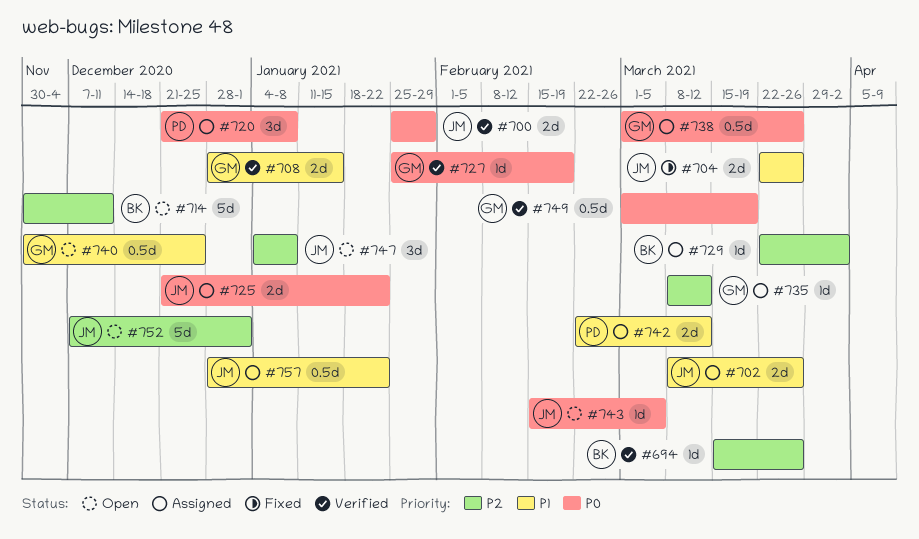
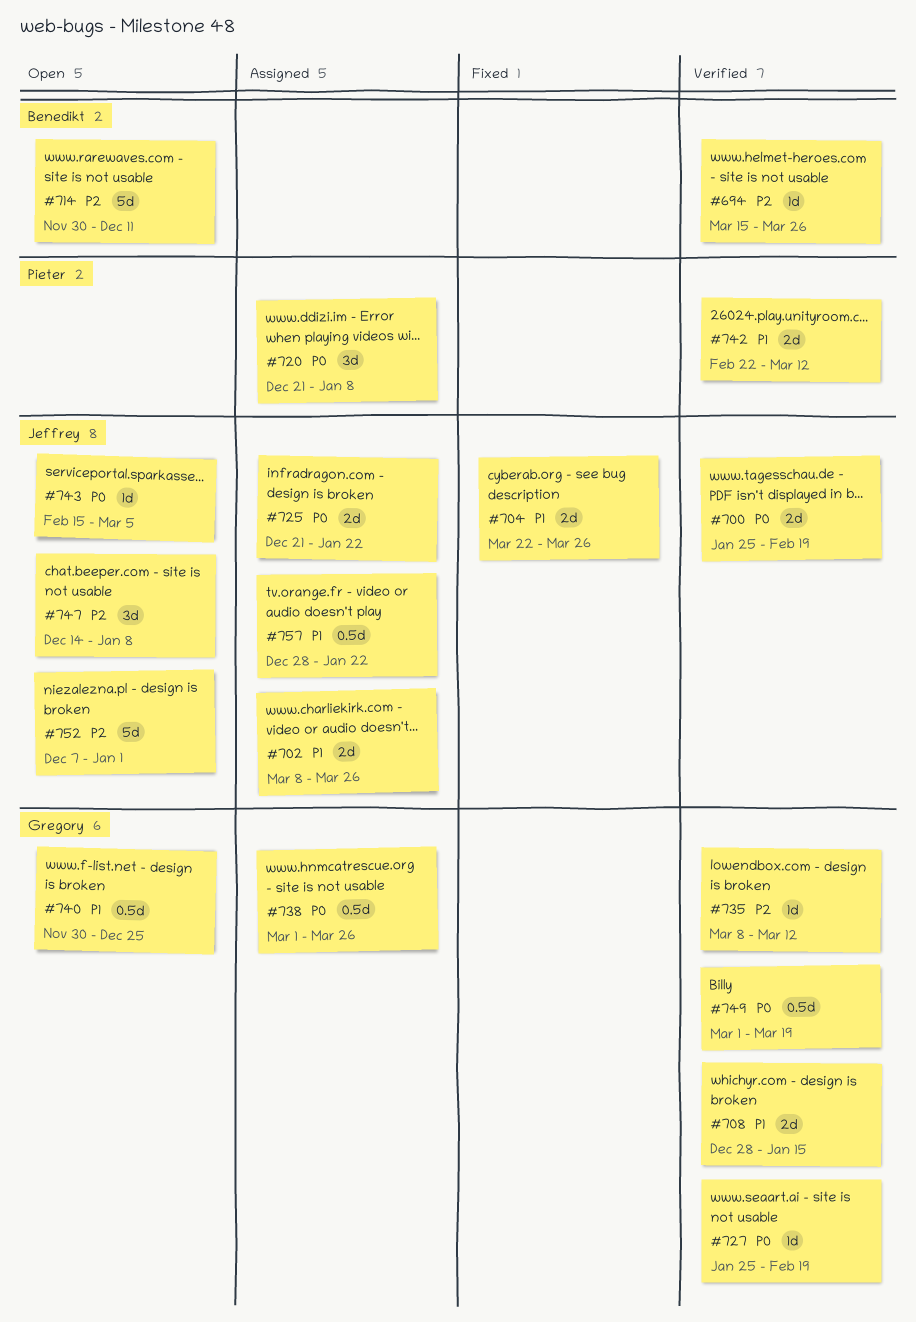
#700, due: Jan 29 -> Feb 19
#729: present -> none
#735, status: Assigned -> Verified
#742, status: Assigned -> Verified
#747, start: Jan 4 -> Dec 14

